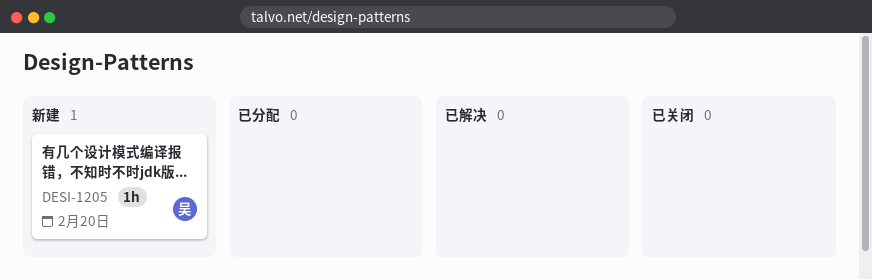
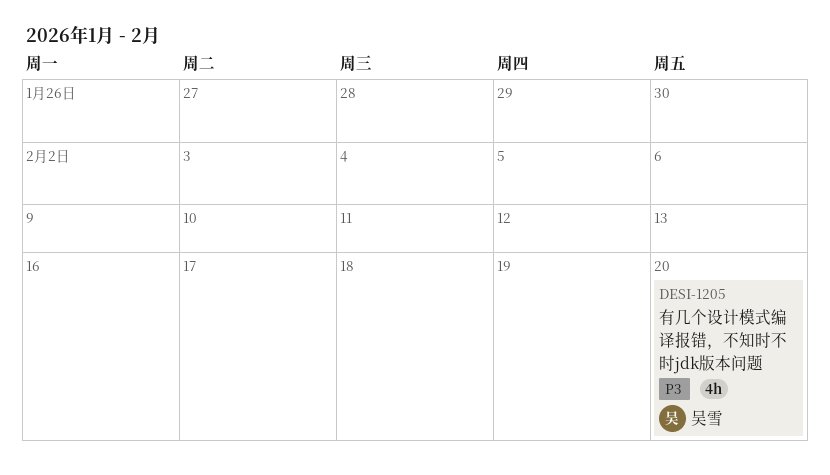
DESI-1205, estimate: 1h -> 4h

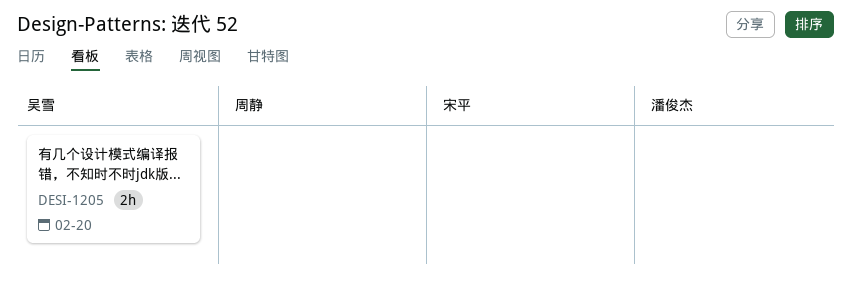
DESI-1205, estimate: 4h -> 2h

